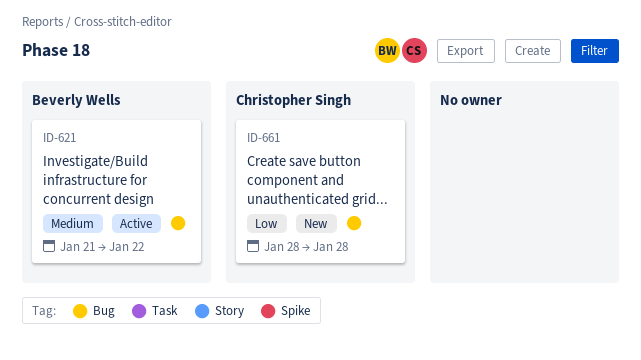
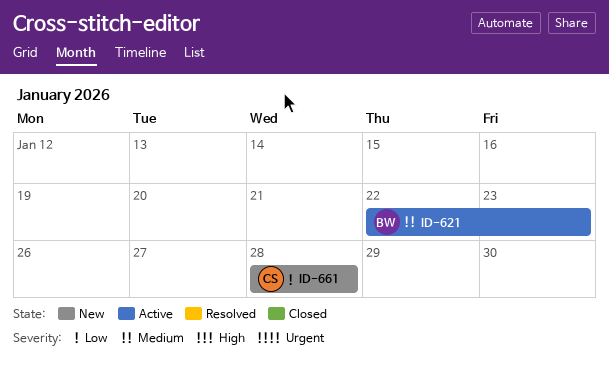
ID-621, start: Jan 21 -> Jan 22
ID-621, due: Jan 22 -> Jan 23

